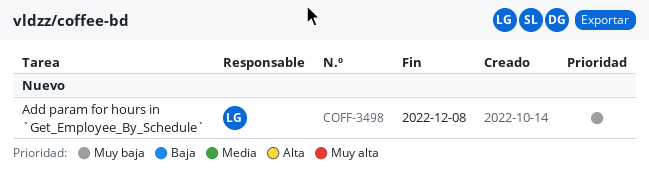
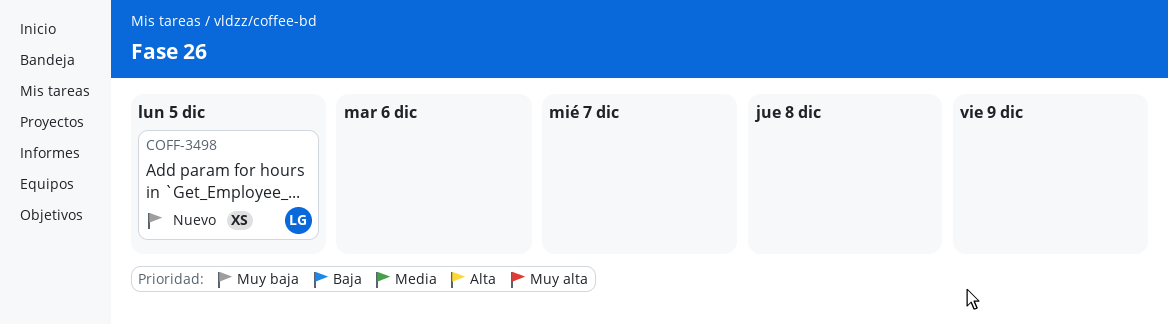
COFF-3498, due: Dec 8 -> Dec 5

